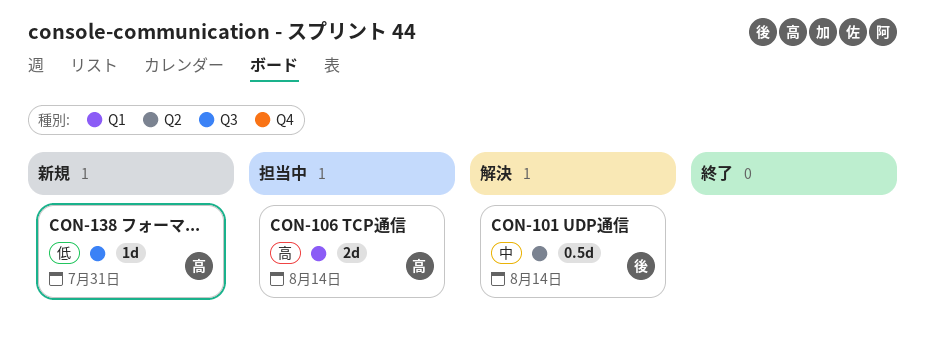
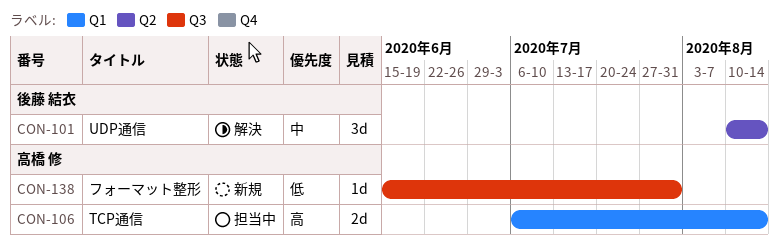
CON-101, estimate: 0.5d -> 3d

